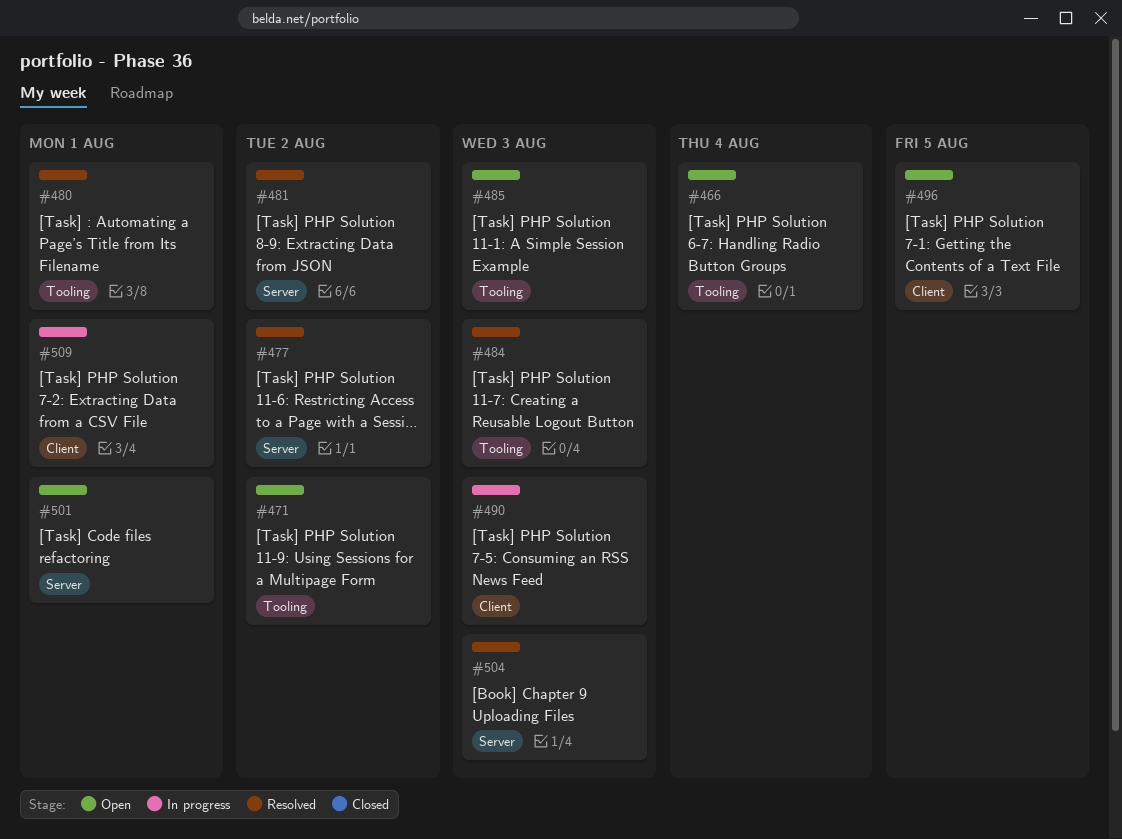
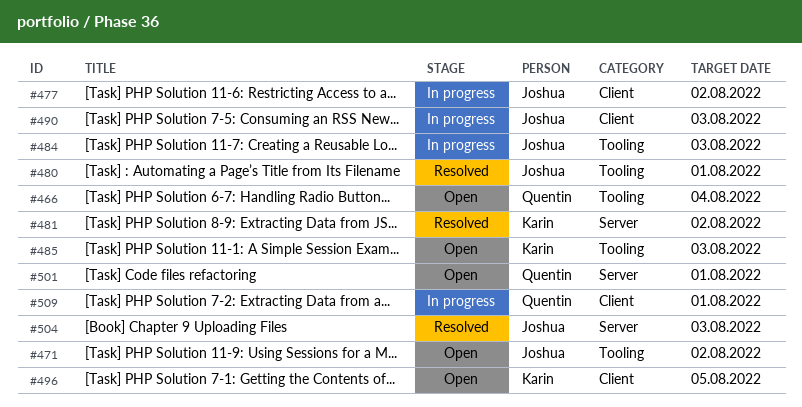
#477, status: Resolved -> In progress
#477, label: Server -> Client
#484, status: Resolved -> In progress

